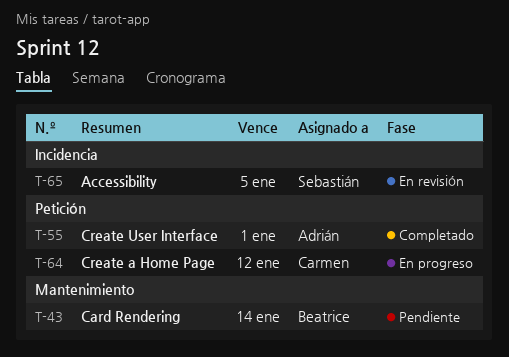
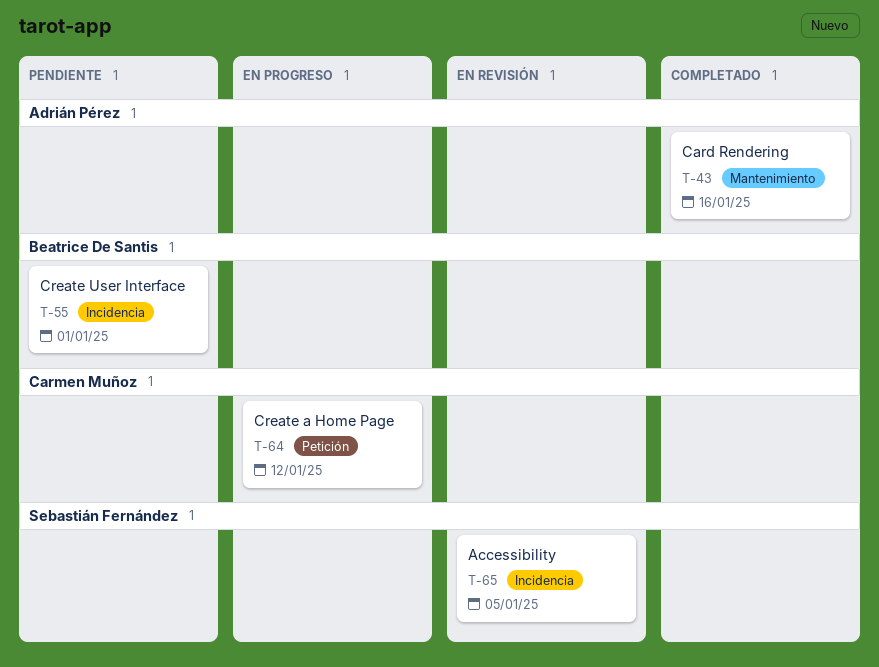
T-43, status: Pendiente -> Completado
T-43, owner: Beatrice De Santis -> Adrián Pérez
T-43, due: Jan 14 -> Jan 16
T-55, status: Completado -> Pendiente
T-55, owner: Adrián Pérez -> Beatrice De Santis
T-55, label: Petición -> Incidencia

